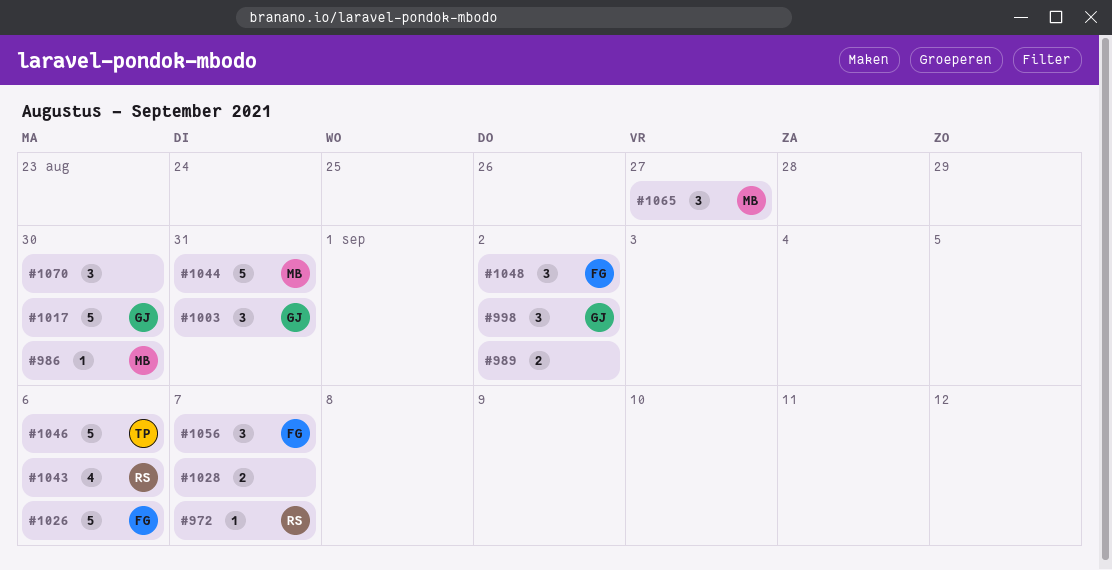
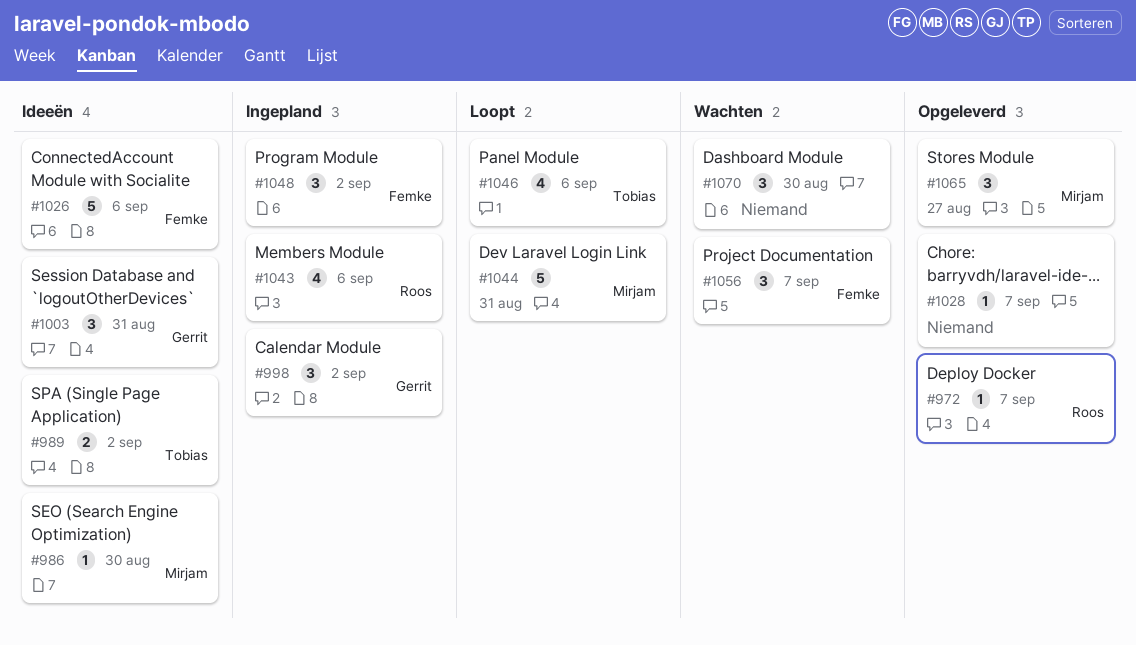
#989, owner: none -> Tobias
#1017: present -> none
#1028, estimate: 2 -> 1
#1046, estimate: 5 -> 4

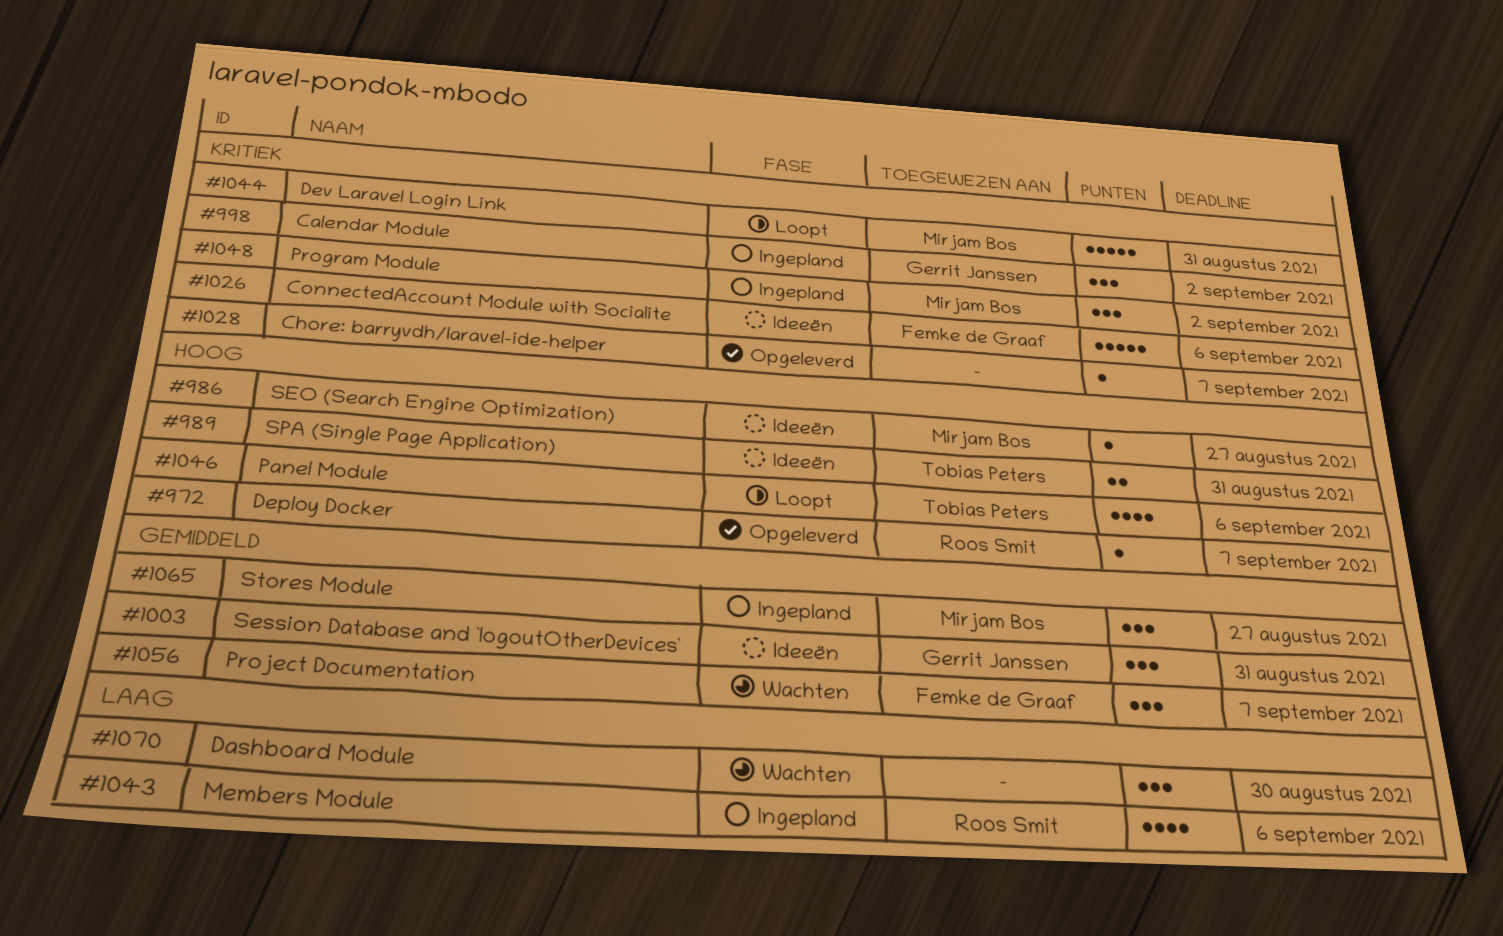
#986, due: Aug 30 -> Aug 27
#989, due: Sep 2 -> Aug 31
#1048, owner: Femke de Graaf -> Mirjam Bos
#1065, status: Opgeleverd -> Ingepland

